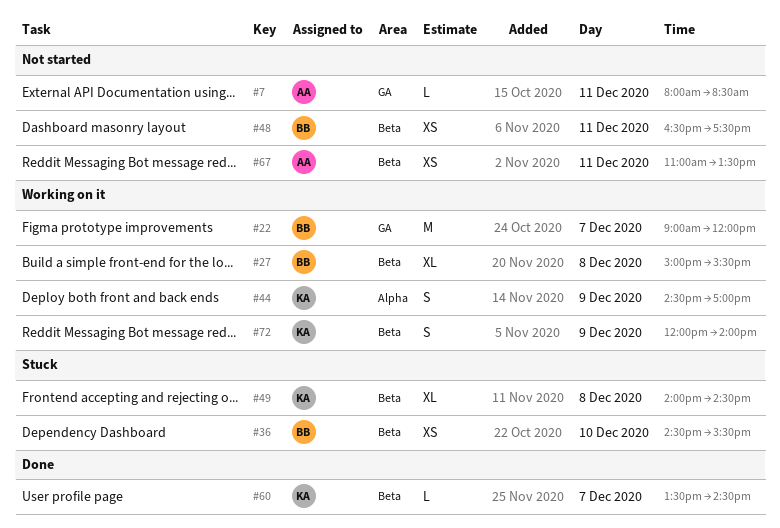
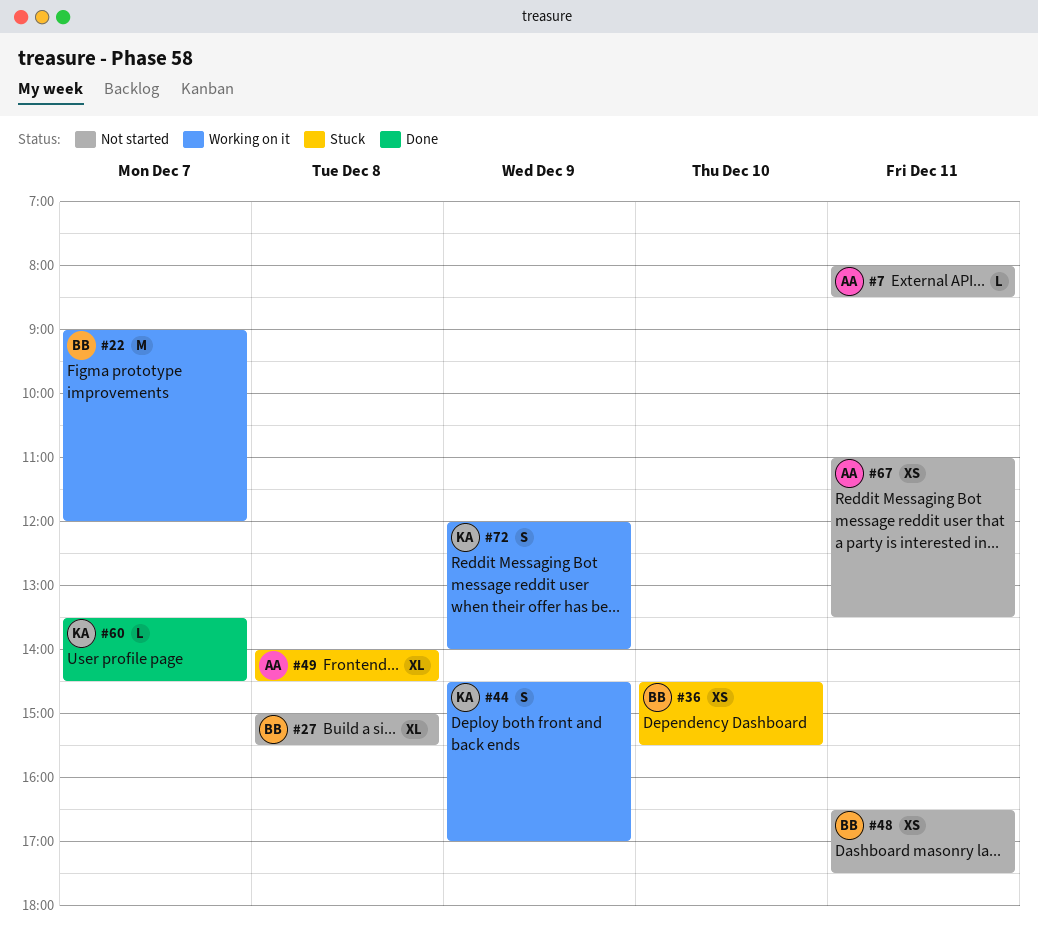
#27, status: Working on it -> Not started
#49, owner: KA -> AA

